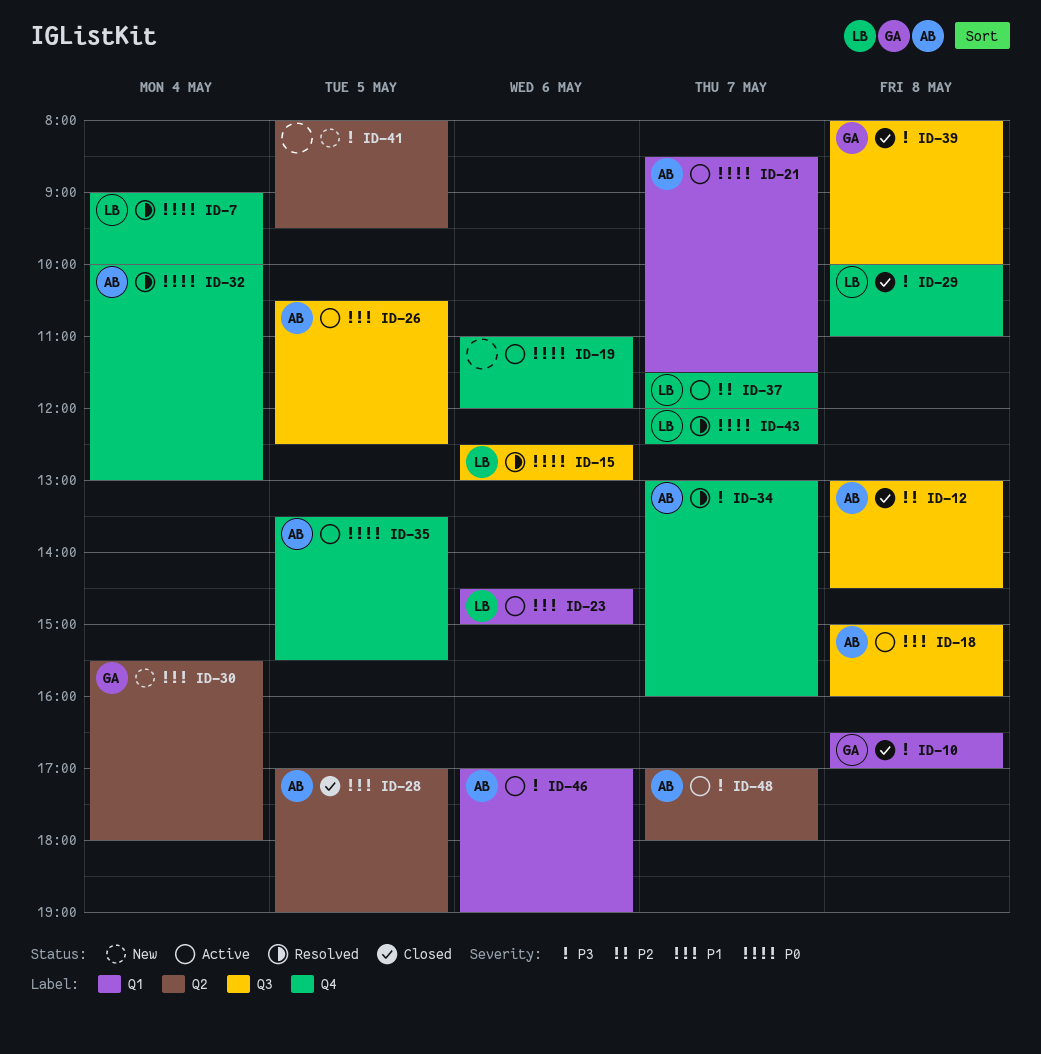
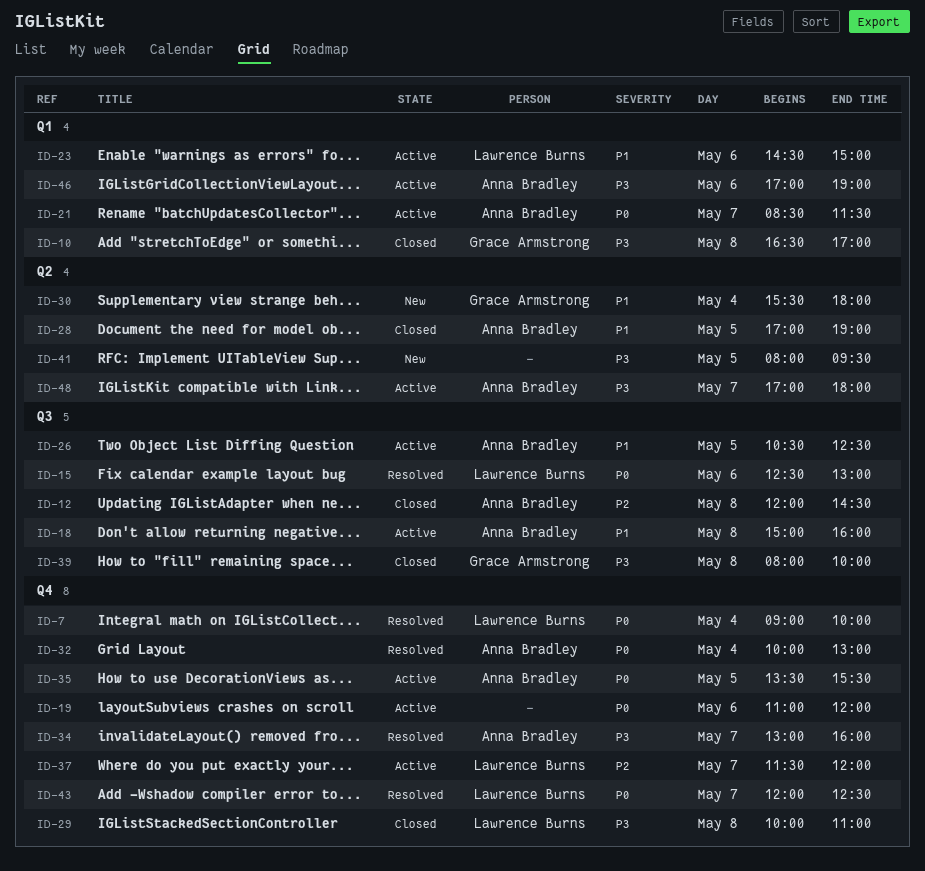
ID-12, begins: 13:00 -> 12:00

